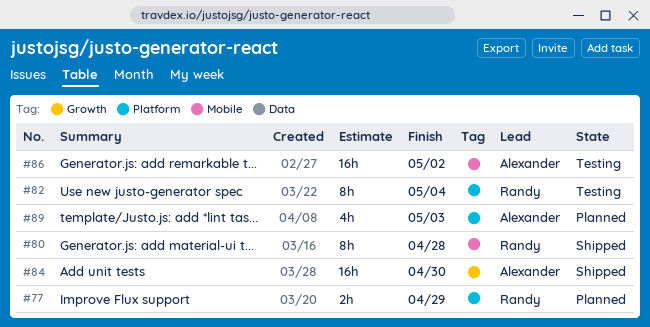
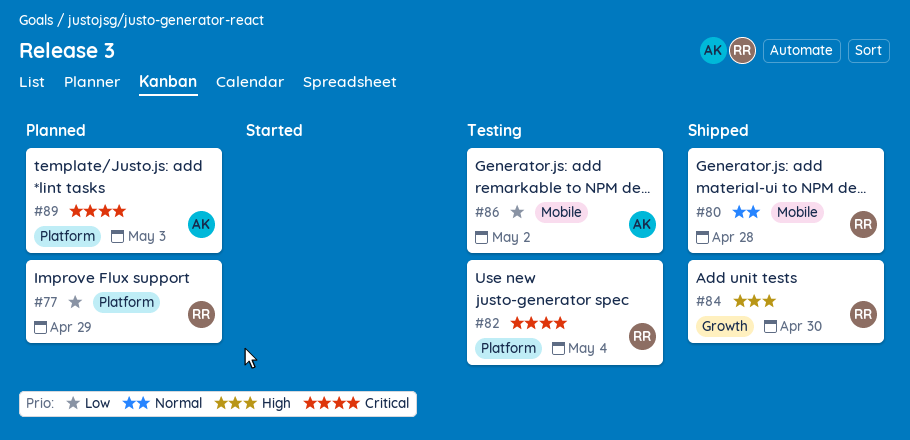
#84, owner: Alexander -> Randy

